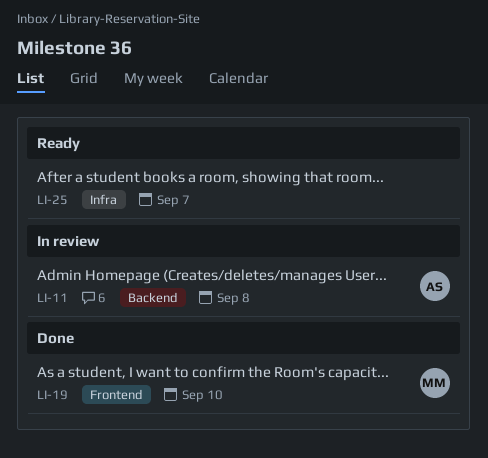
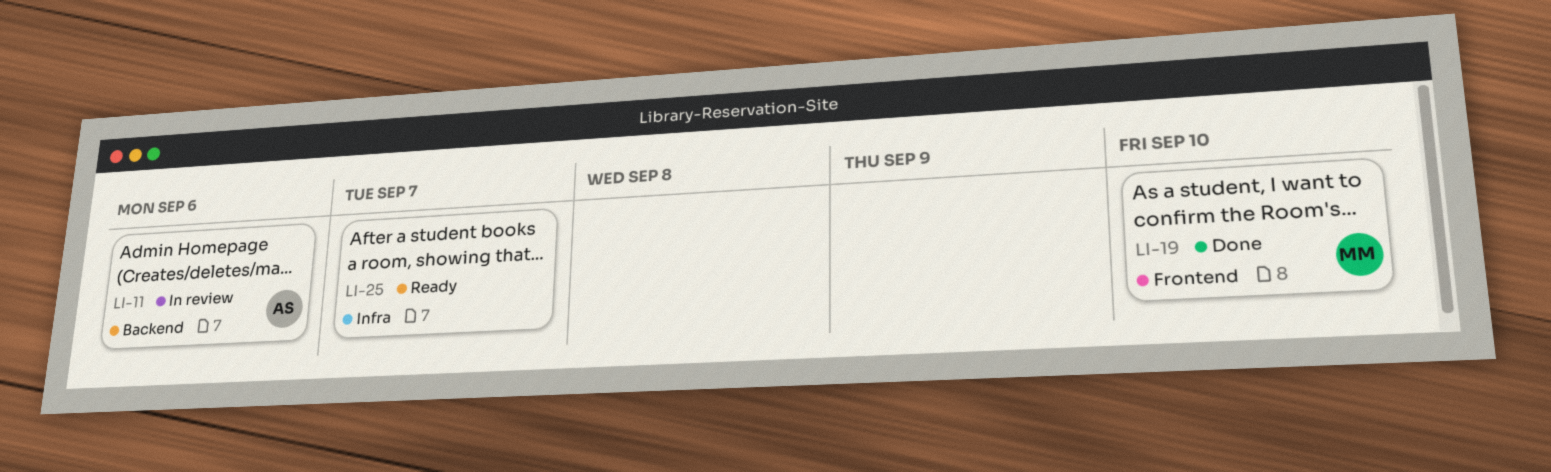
LI-11, due: Sep 8 -> Sep 6

